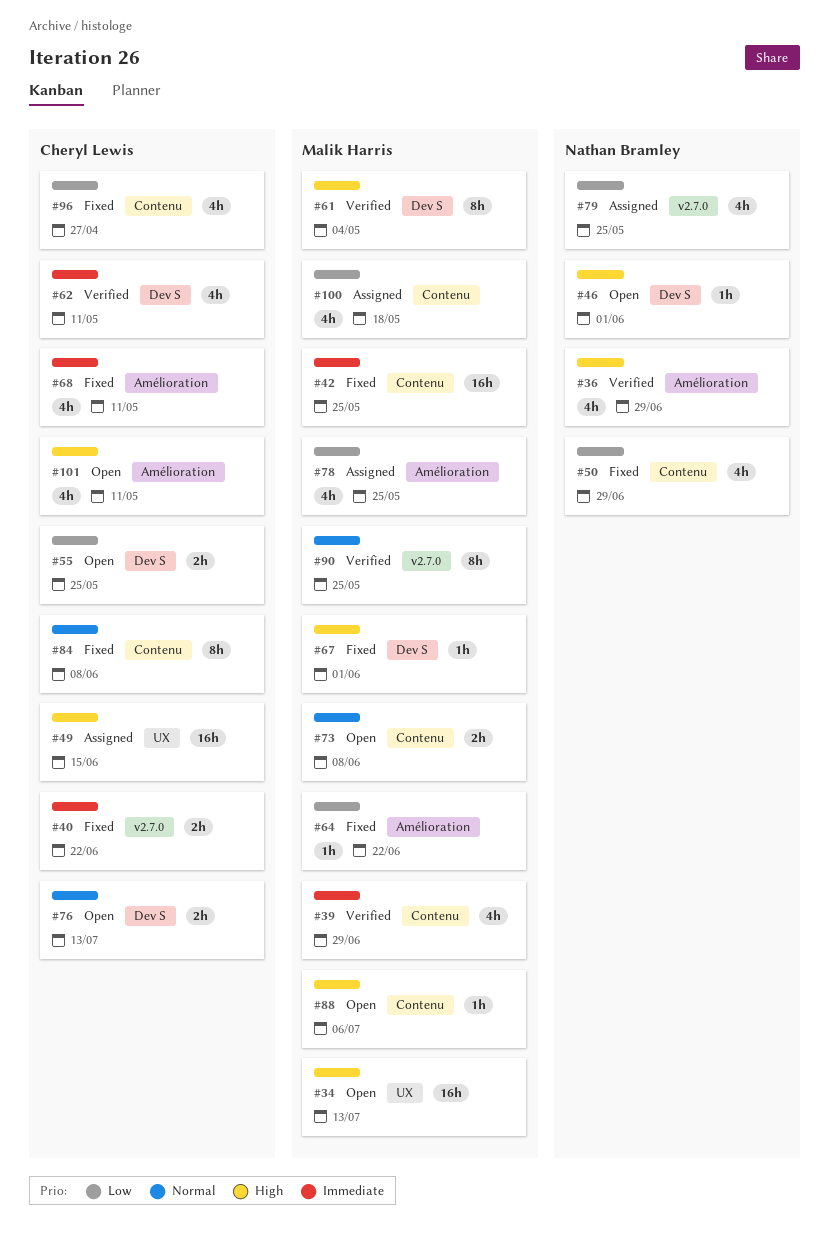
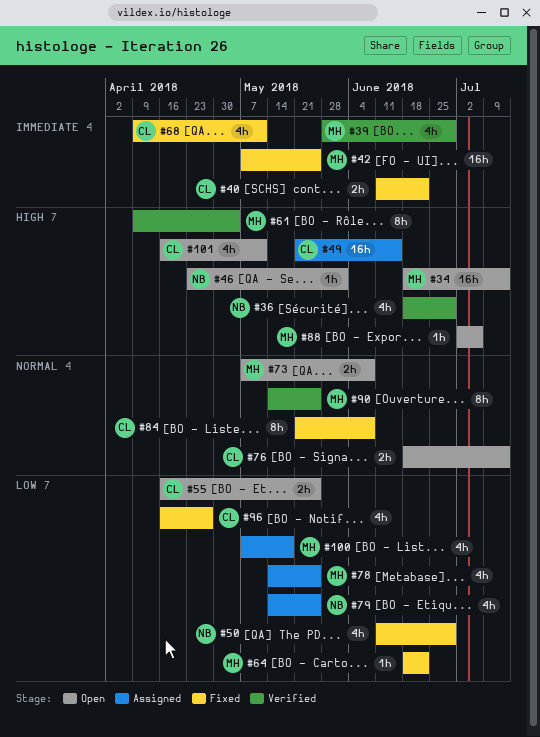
#62: present -> none
#67: present -> none

